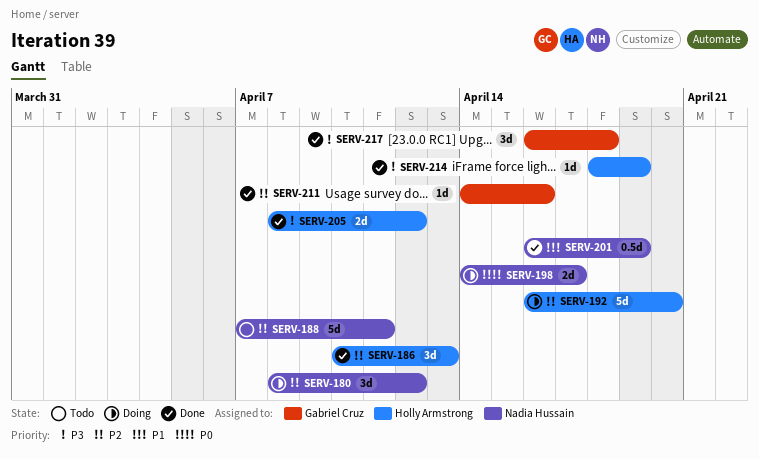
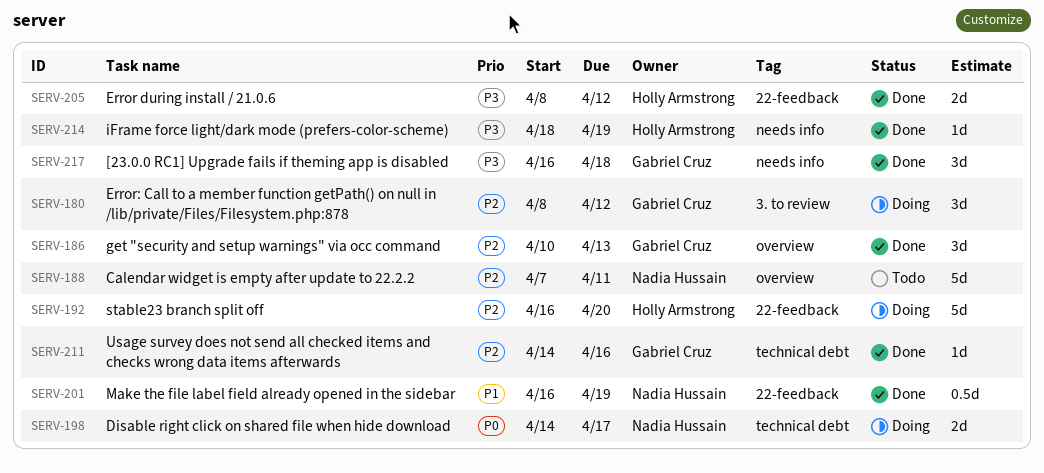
SERV-180, owner: Nadia Hussain -> Gabriel Cruz
SERV-186, owner: Holly Armstrong -> Gabriel Cruz

